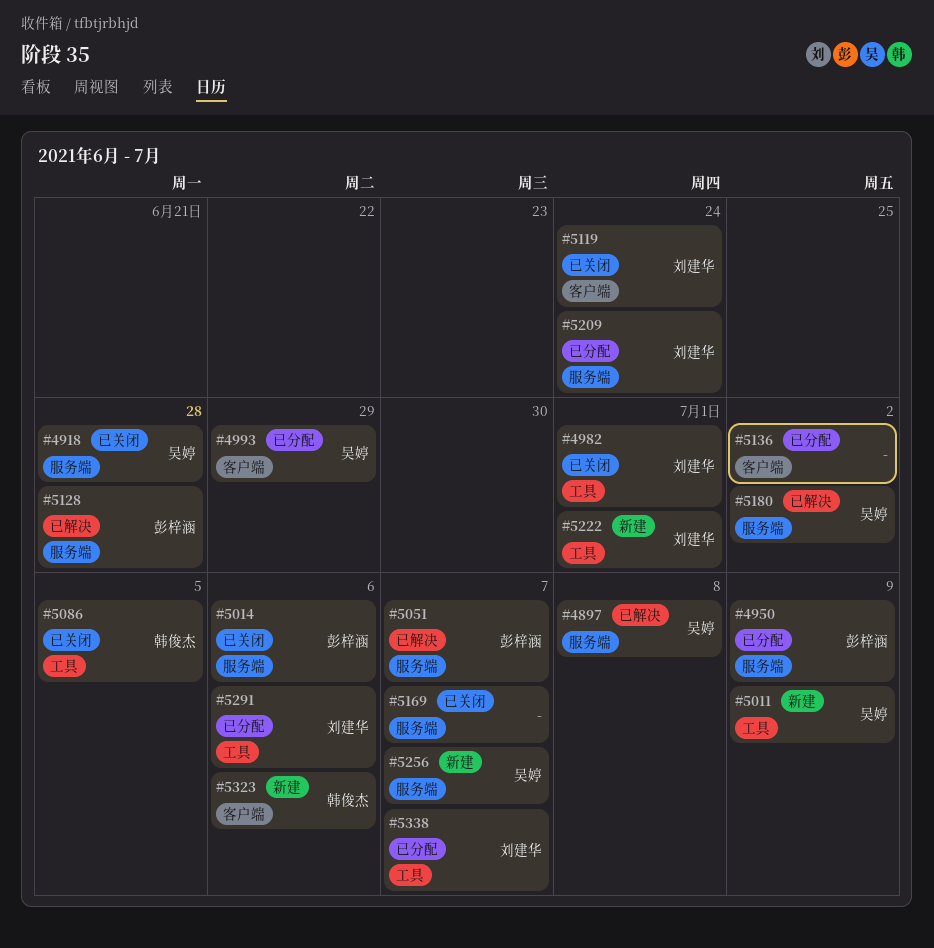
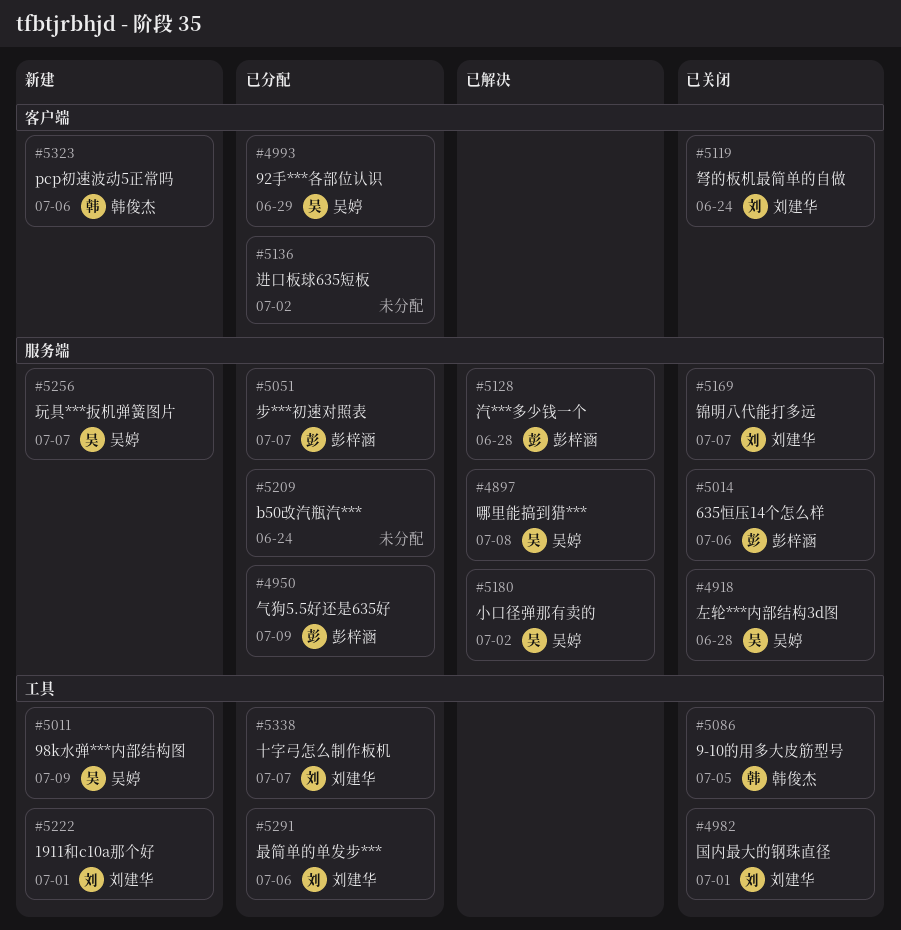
#5051, status: 已解决 -> 已分配
#5169, owner: none -> 刘建华
#5209, owner: 刘建华 -> none

